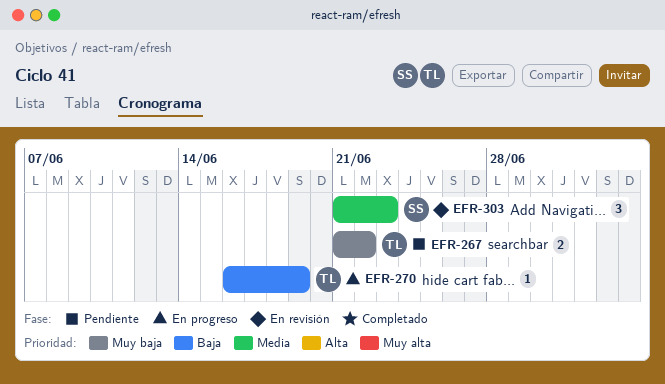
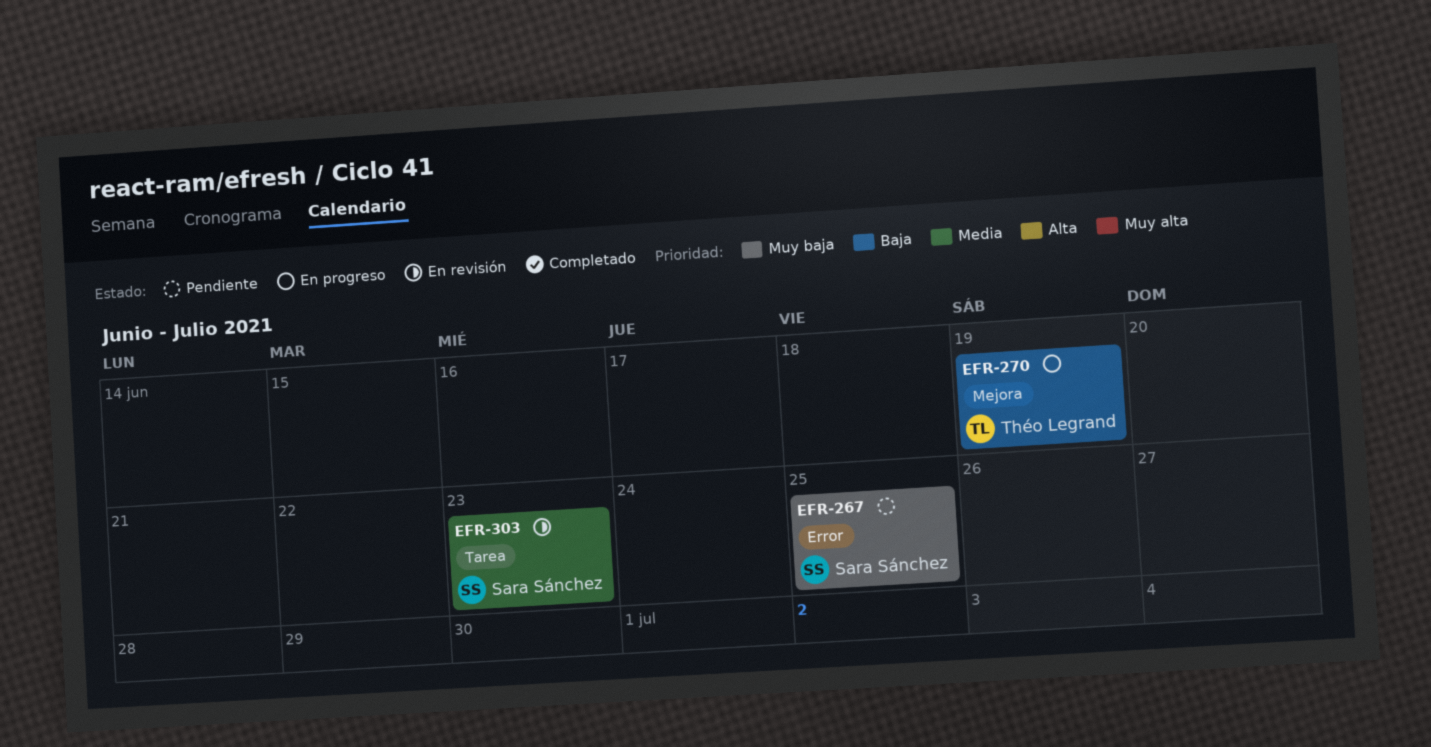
EFR-267, owner: Théo Legrand -> Sara Sánchez
EFR-267, due: Jun 22 -> Jun 25

